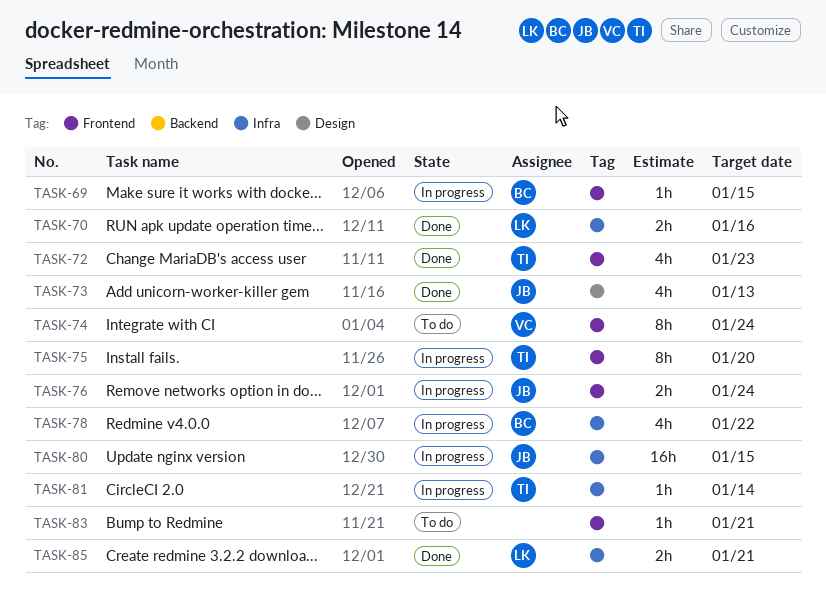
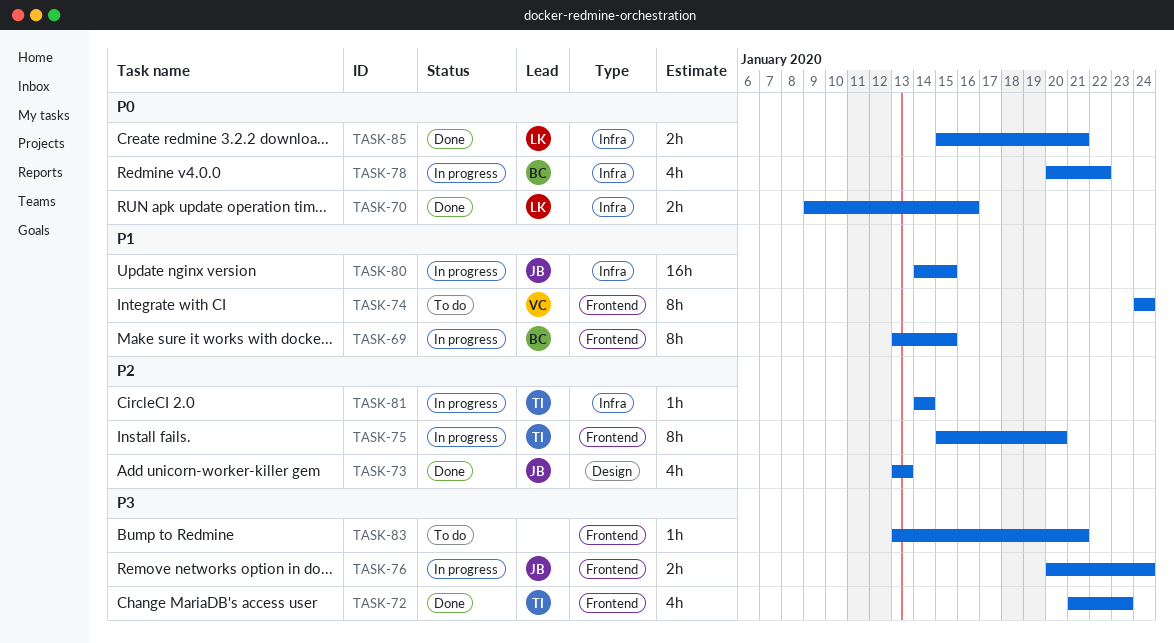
TASK-69, estimate: 1h -> 8h

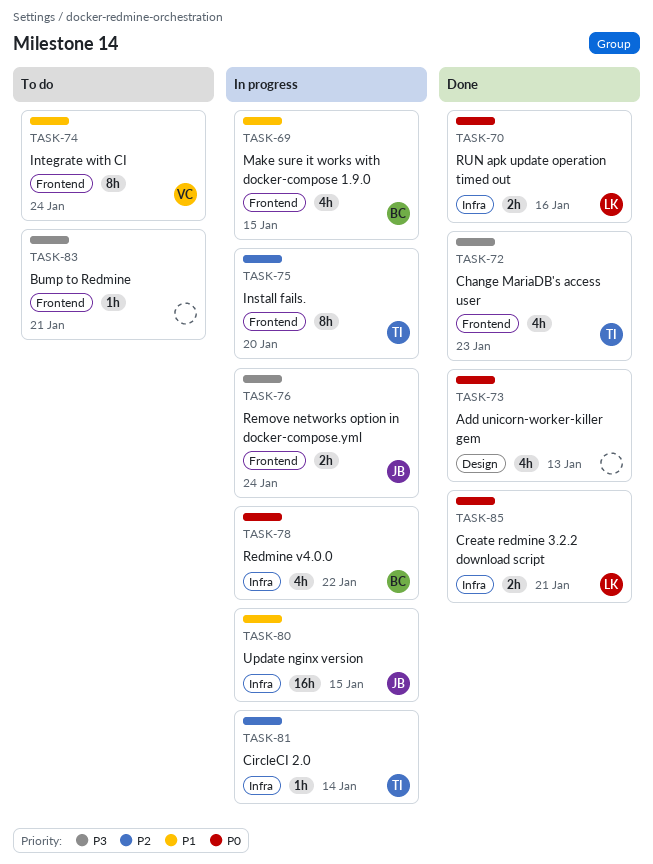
TASK-69, estimate: 8h -> 4h
TASK-73, owner: JB -> none
TASK-73, priority: P2 -> P0

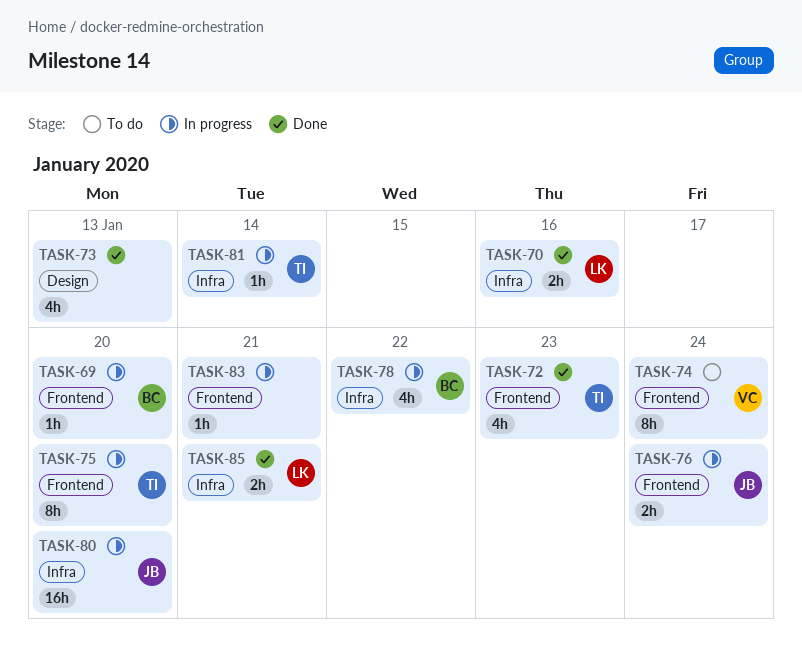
TASK-69, estimate: 4h -> 1h
TASK-69, due: Jan 15 -> Jan 20
TASK-80, due: Jan 15 -> Jan 20
TASK-83, status: To do -> In progress

